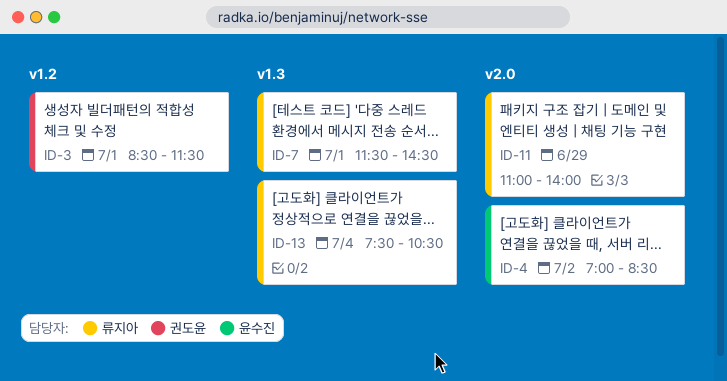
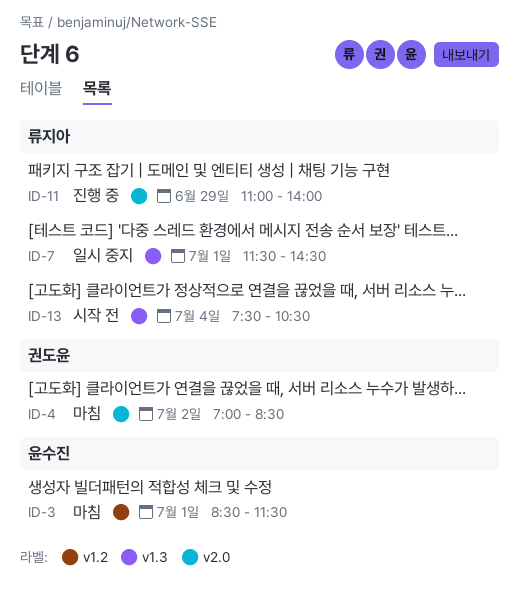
ID-3, owner: 권도윤 -> 윤수진
ID-4, owner: 윤수진 -> 권도윤

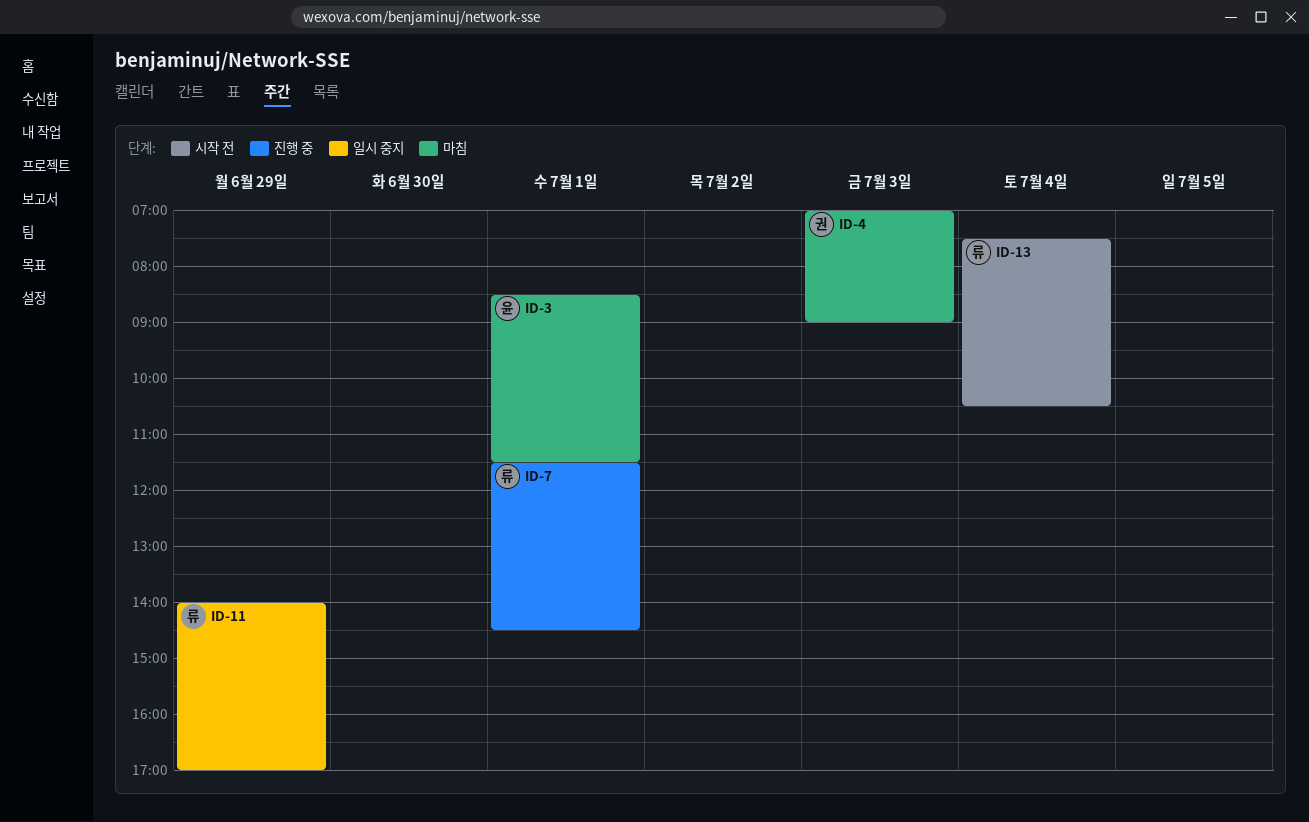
ID-4, day: Jul 2 -> Jul 3
ID-4, ends: 08:30 -> 09:00
ID-7, status: 일시 중지 -> 진행 중
ID-11, status: 진행 중 -> 일시 중지
ID-11, begins: 11:00 -> 14:00
ID-11, ends: 14:00 -> 17:00

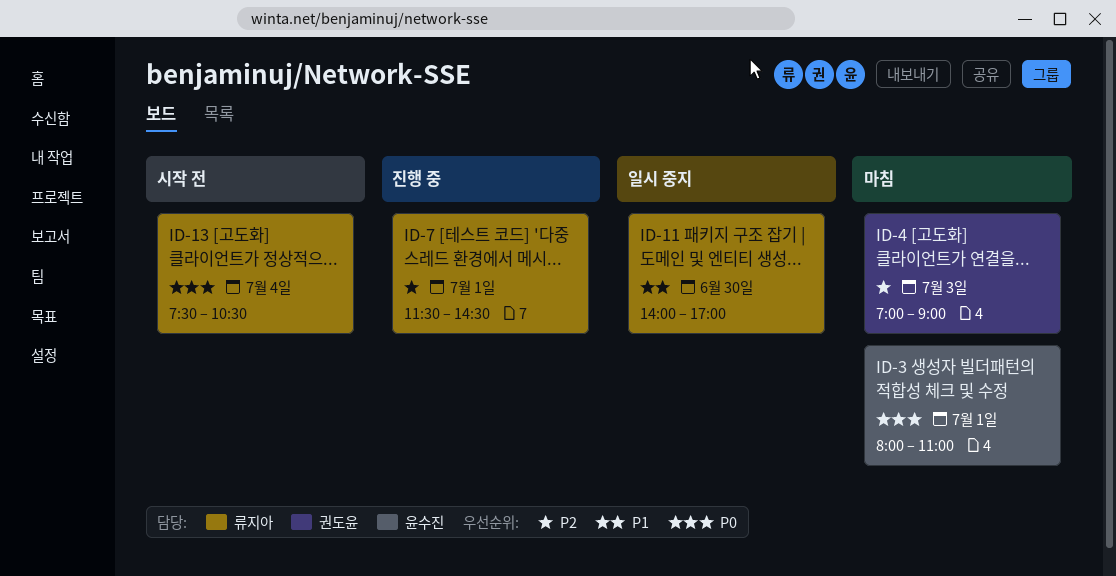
ID-3, begins: 08:30 -> 08:00
ID-3, ends: 11:30 -> 11:00
ID-11, day: Jun 29 -> Jun 30

